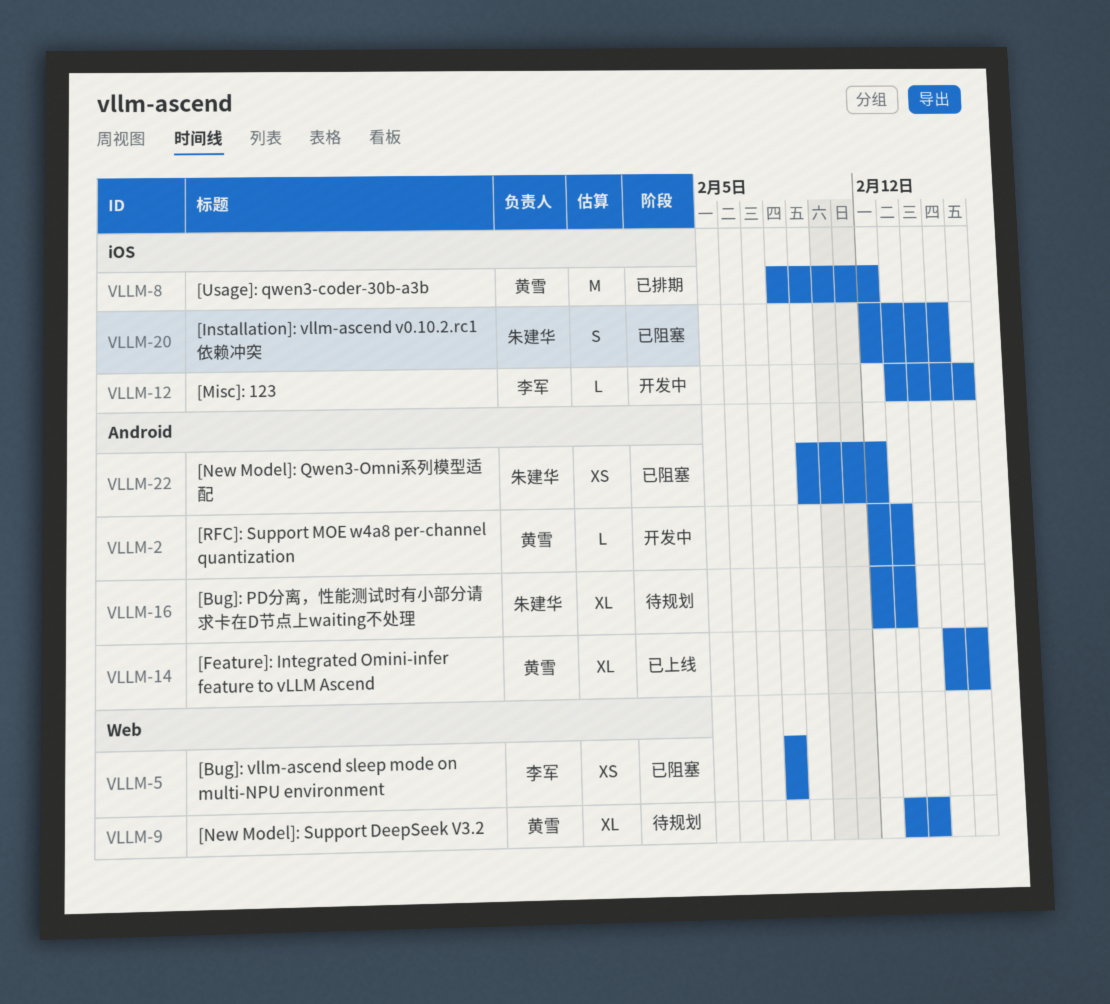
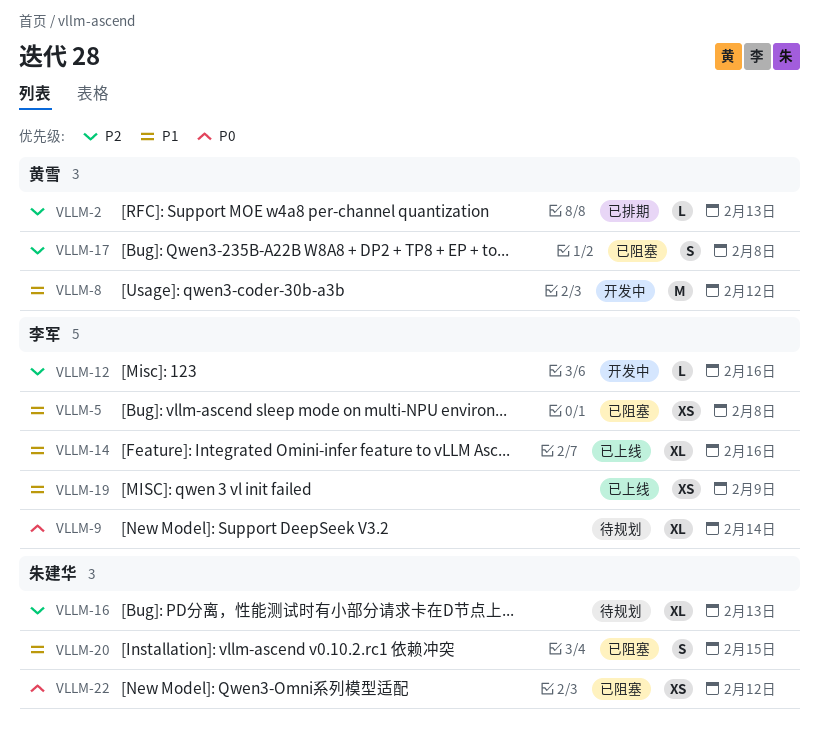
VLLM-2, status: 开发中 -> 已排期
VLLM-8, status: 已排期 -> 开发中
VLLM-9, owner: 黄雪 -> 李军
VLLM-14, owner: 黄雪 -> 李军
VLLM-17: none -> present
VLLM-19: none -> present

